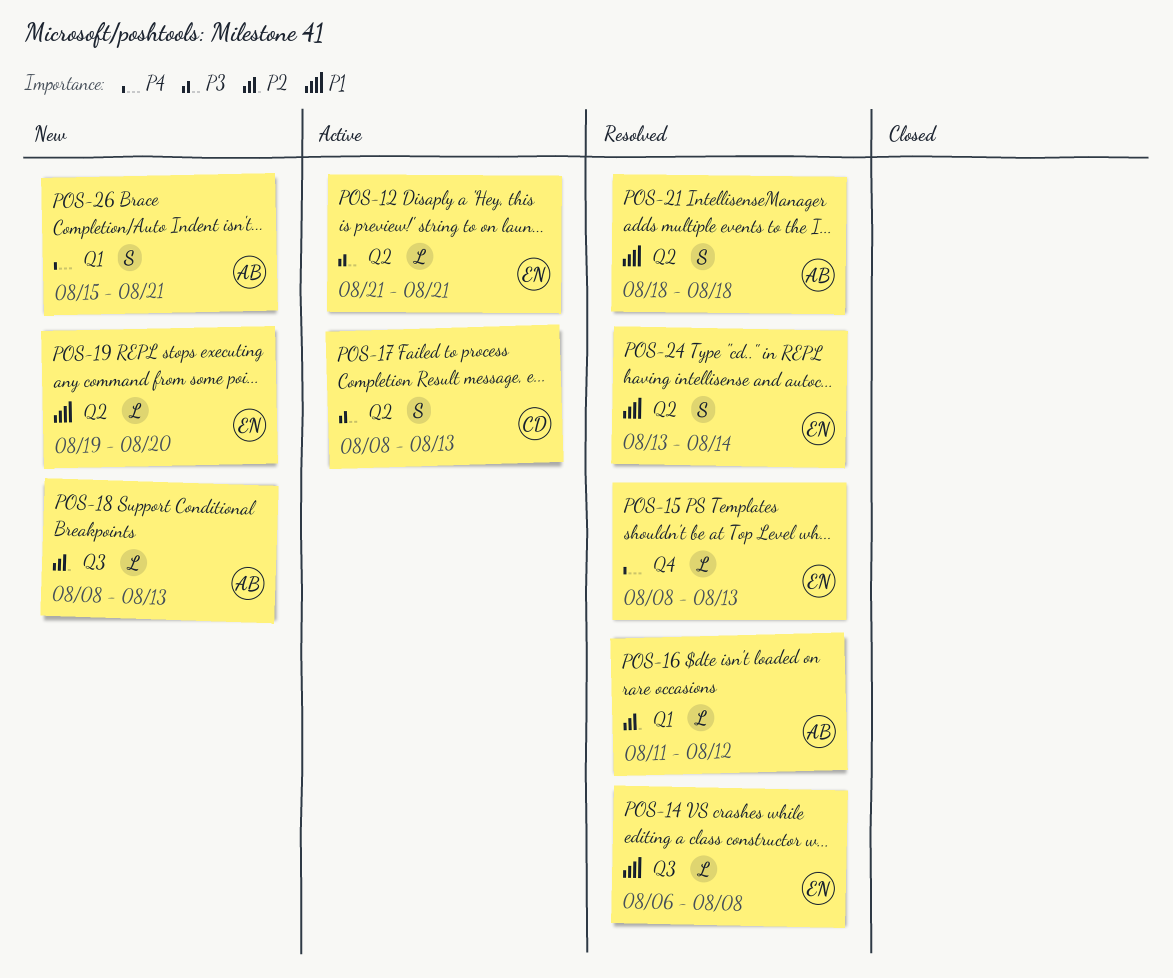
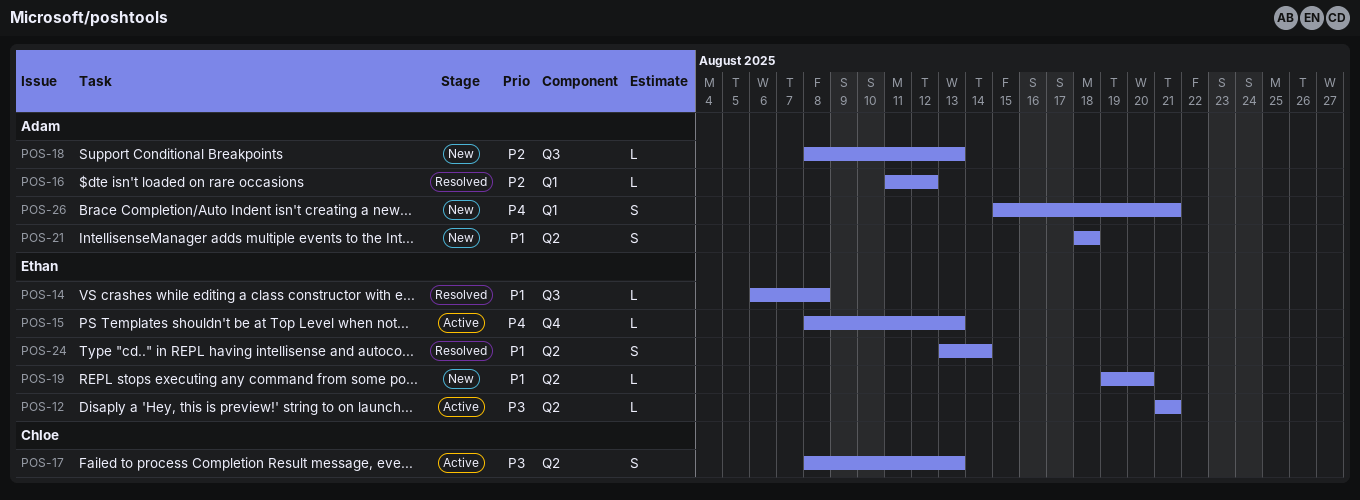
POS-15, status: Resolved -> Active
POS-21, status: Resolved -> New

